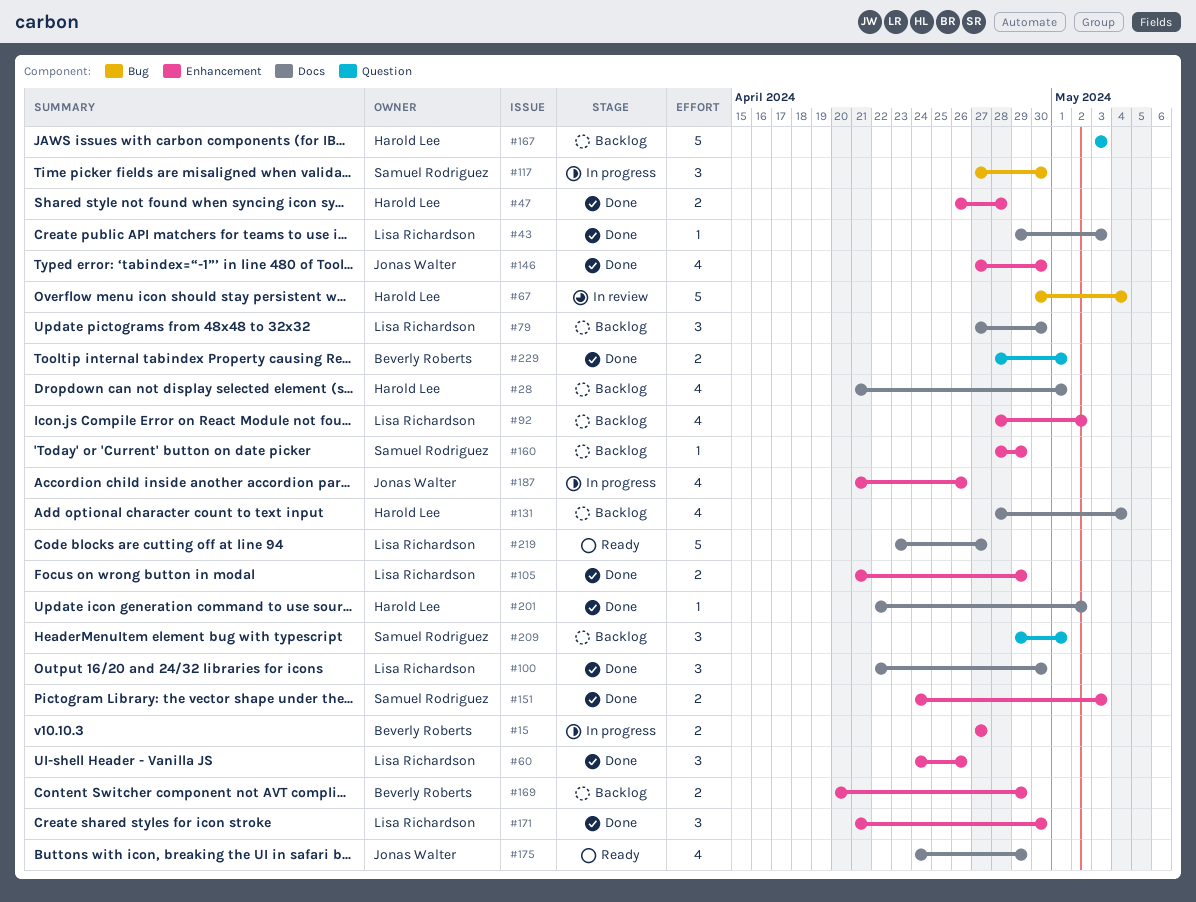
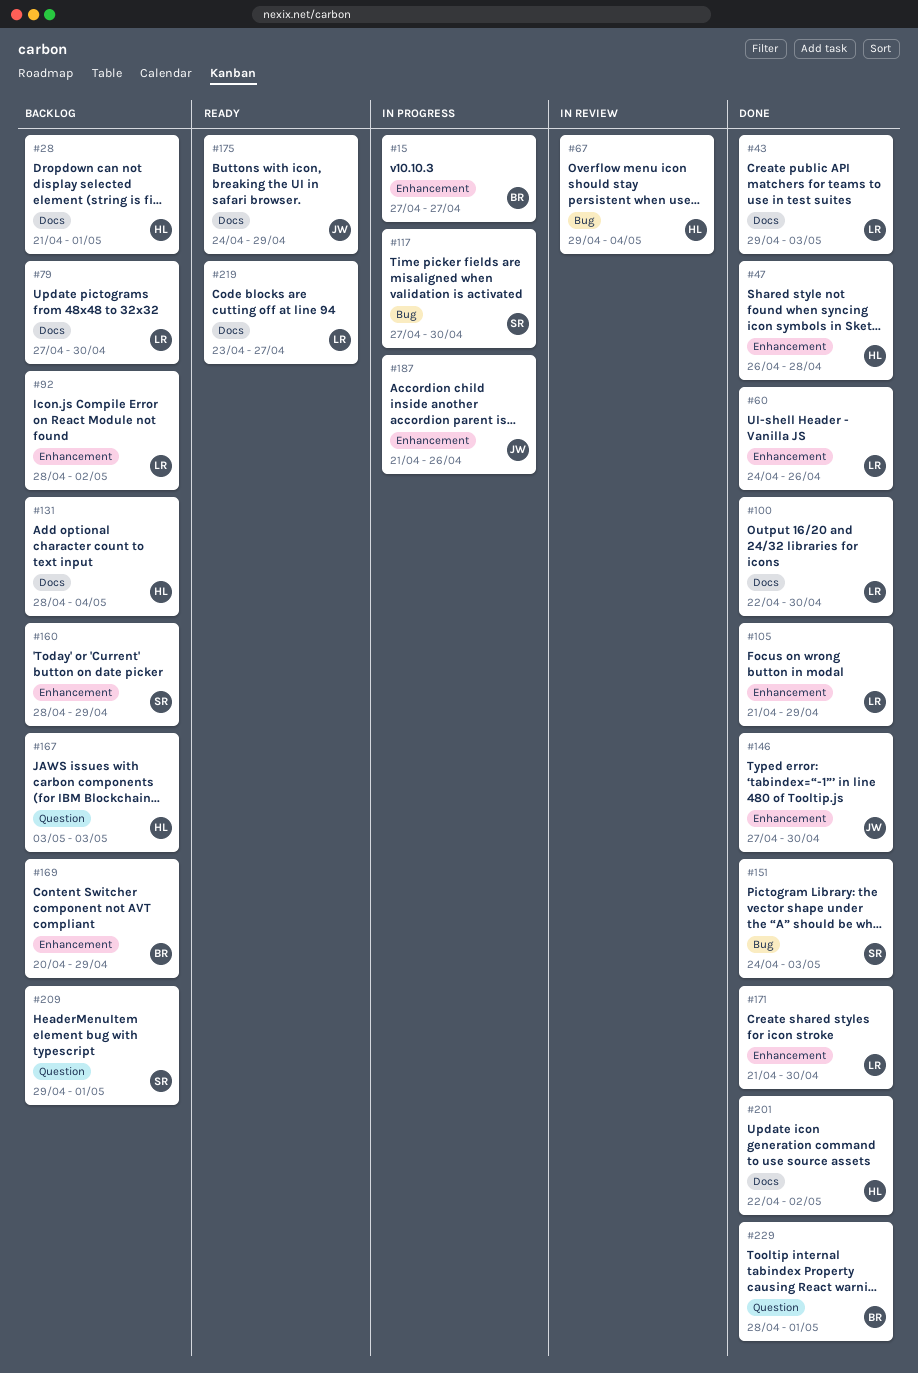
#67, start: Apr 30 -> Apr 29
#151, label: Enhancement -> Bug

